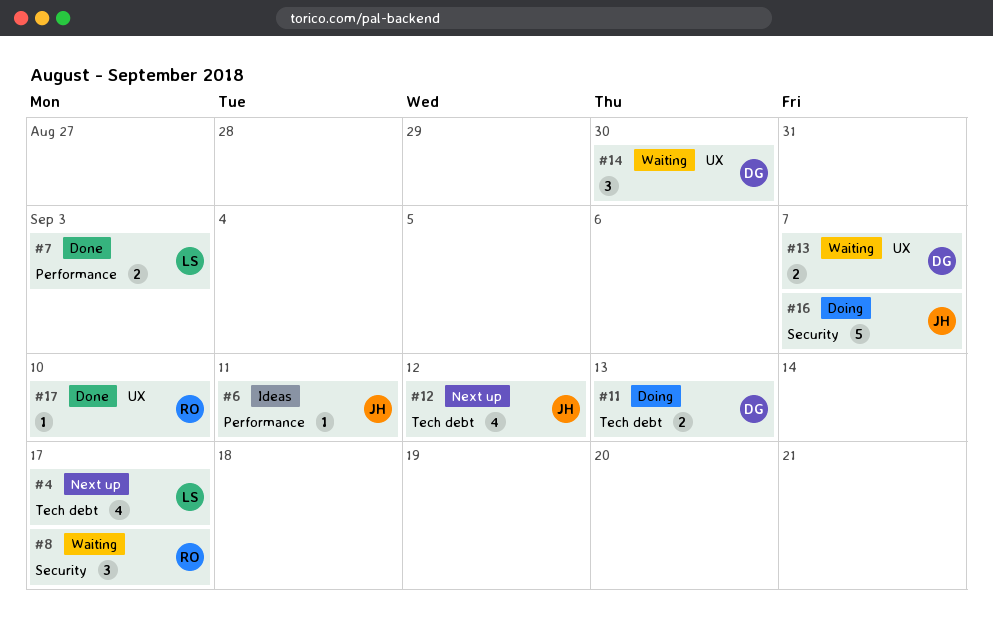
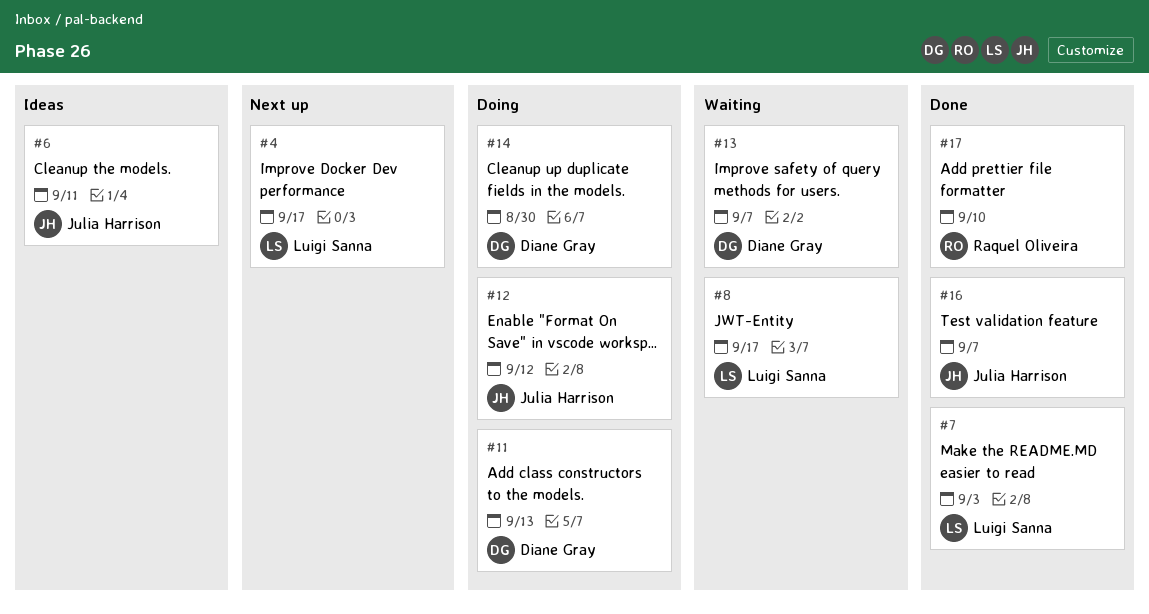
#8, owner: Raquel Oliveira -> Luigi Sanna
#12, status: Next up -> Doing
#14, status: Waiting -> Doing
#16, status: Doing -> Done

